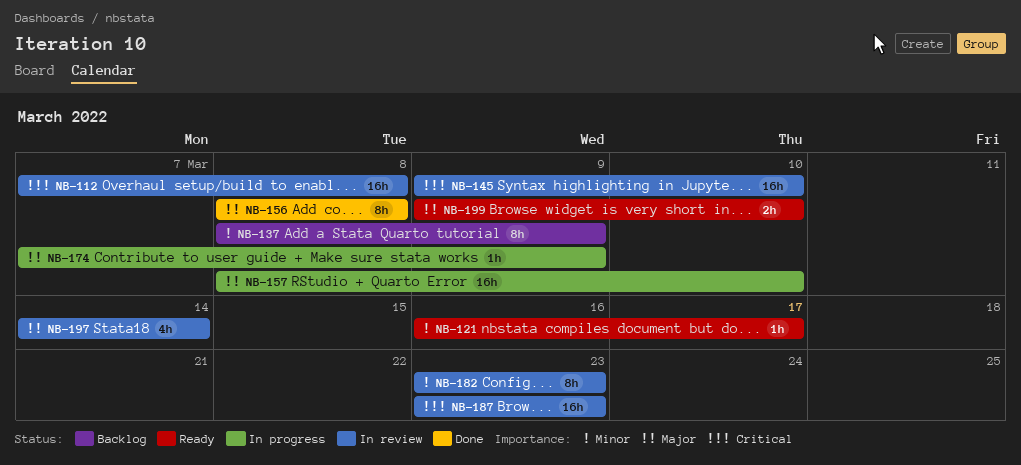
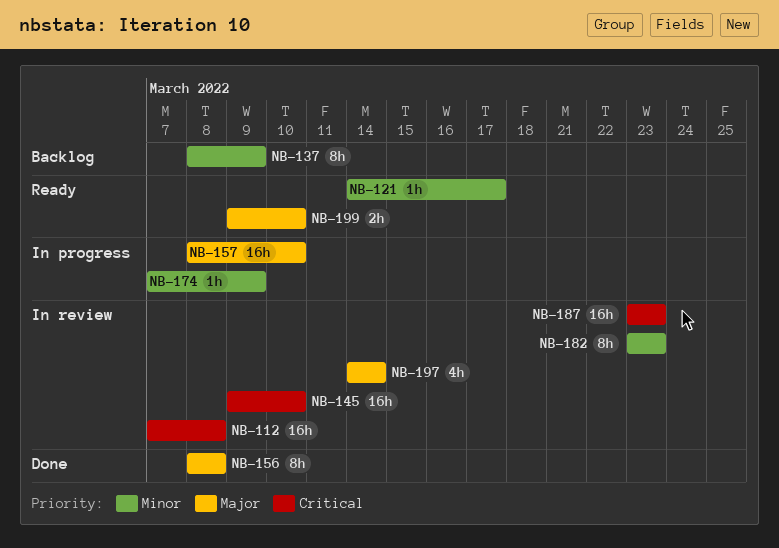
NB-121, start: Mar 16 -> Mar 14
NB-174, priority: Major -> Minor

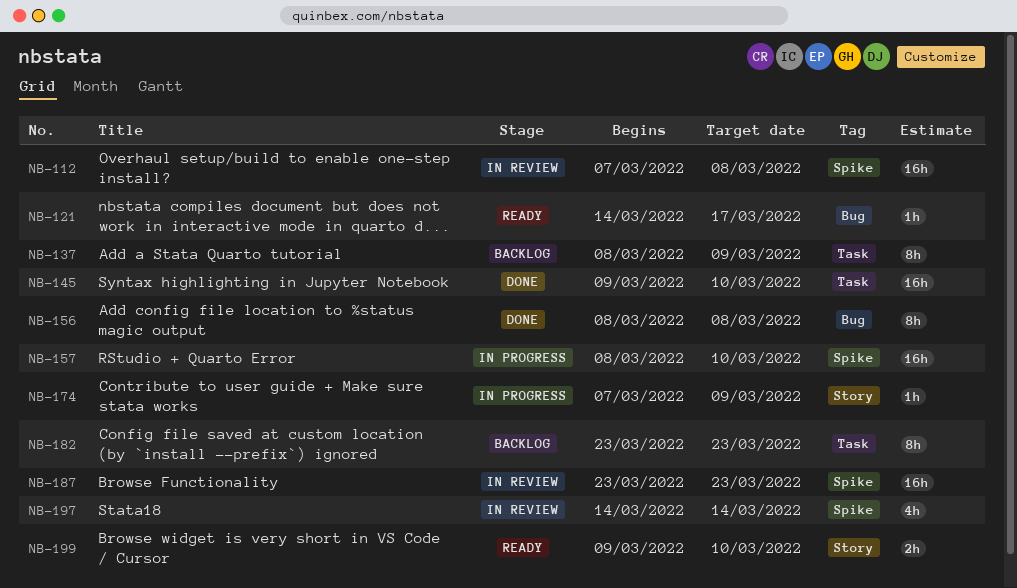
NB-145, status: In review -> Done
NB-182, status: In review -> Backlog

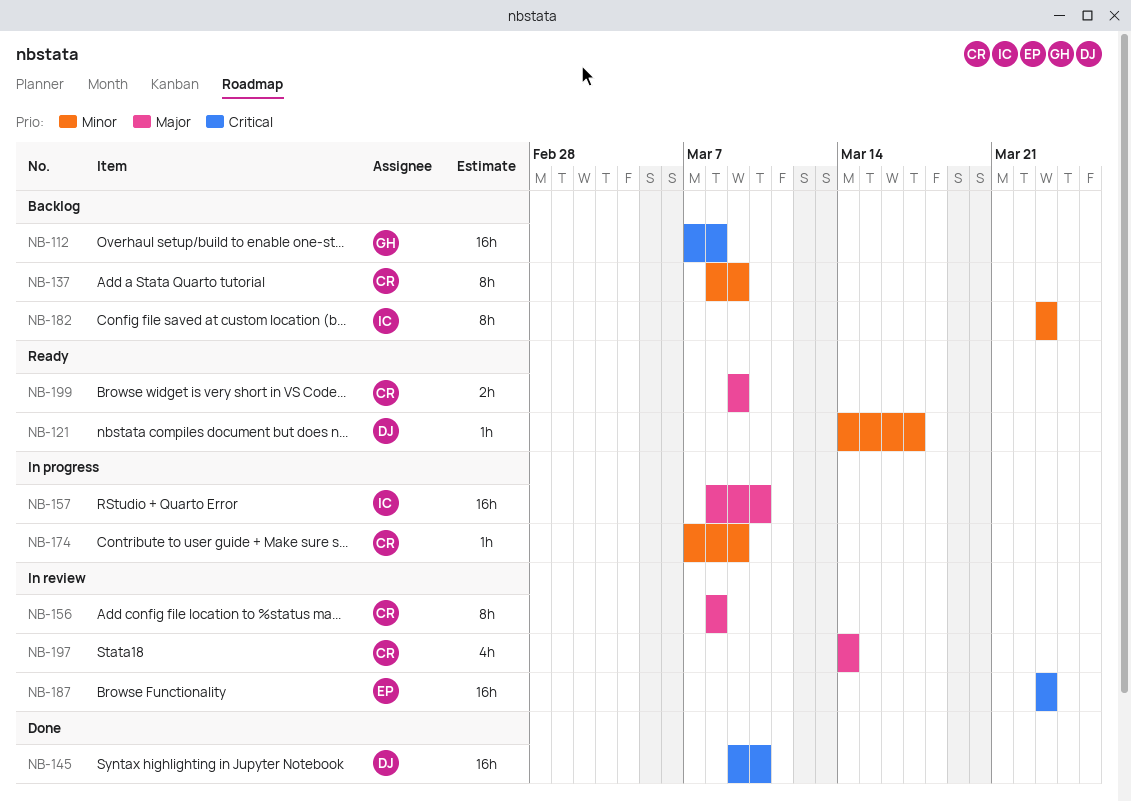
NB-112, status: In review -> Backlog
NB-156, status: Done -> In review
NB-199, due: Mar 10 -> Mar 9

